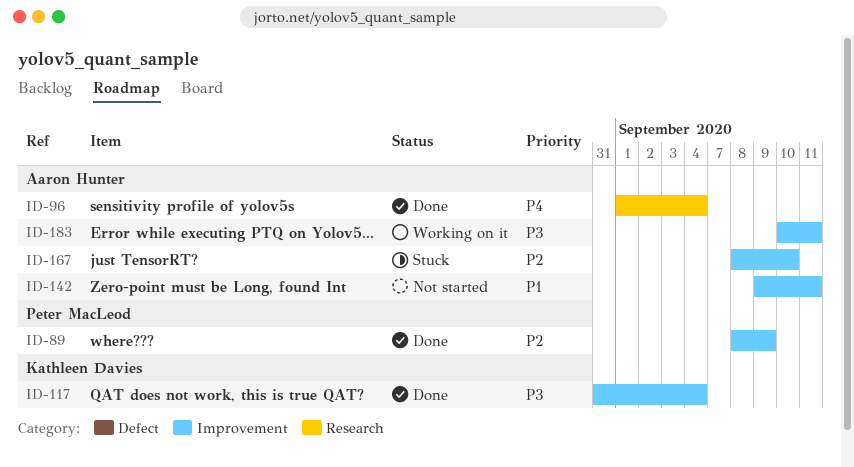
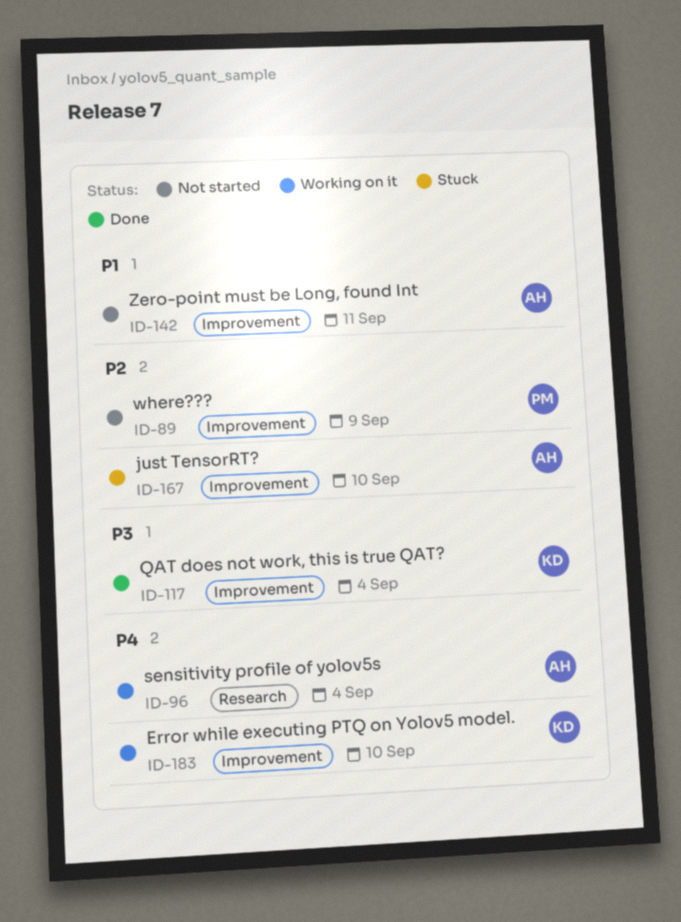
ID-89, status: Done -> Not started
ID-96, status: Done -> Working on it
ID-183, owner: Aaron Hunter -> Kathleen Davies
ID-183, priority: P3 -> P4
ID-183, due: Sep 11 -> Sep 10

